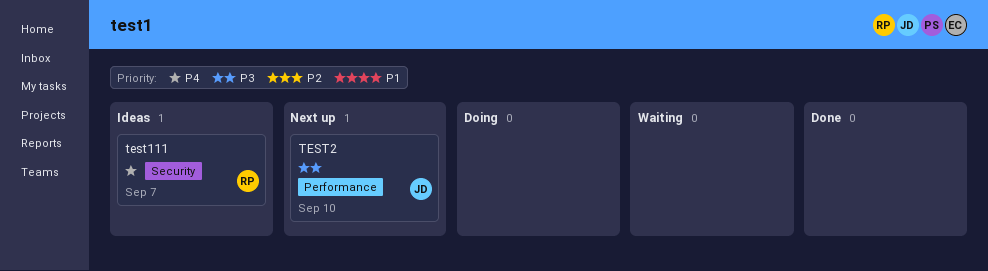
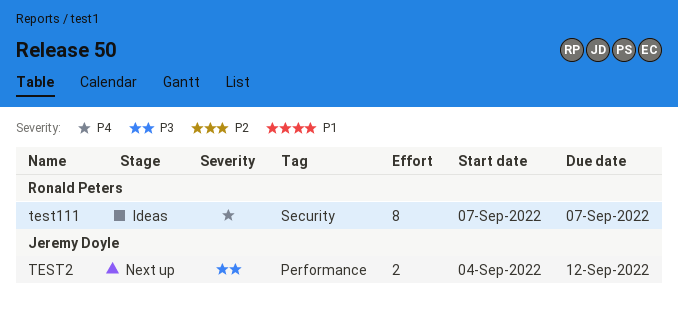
TEST2, due: Sep 10 -> Sep 12

